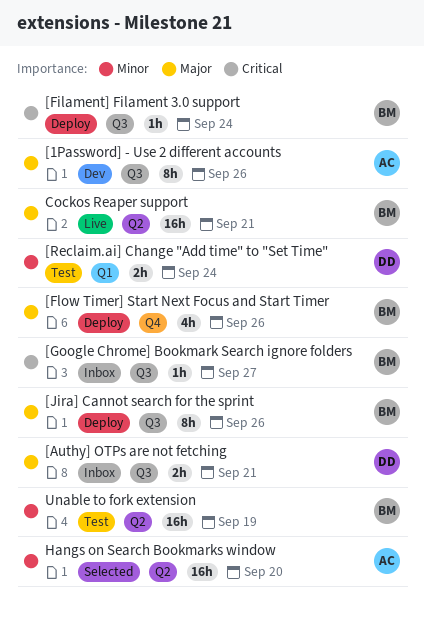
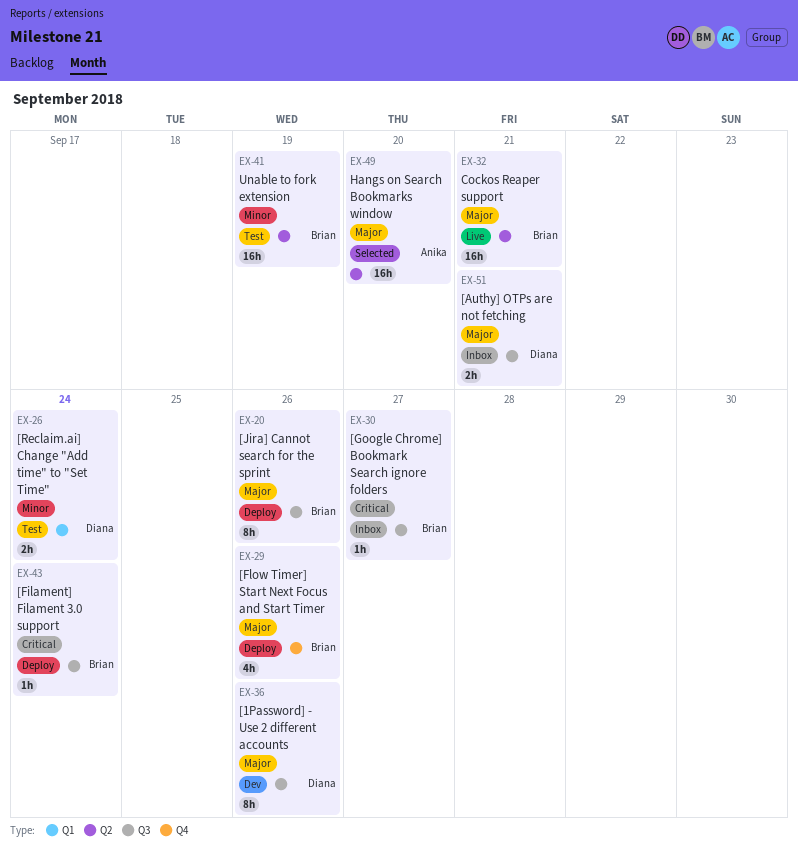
[1Password] - Use 2 different accounts, owner: Anika -> Diana
Hangs on Search Bookmarks window, priority: Minor -> Major

